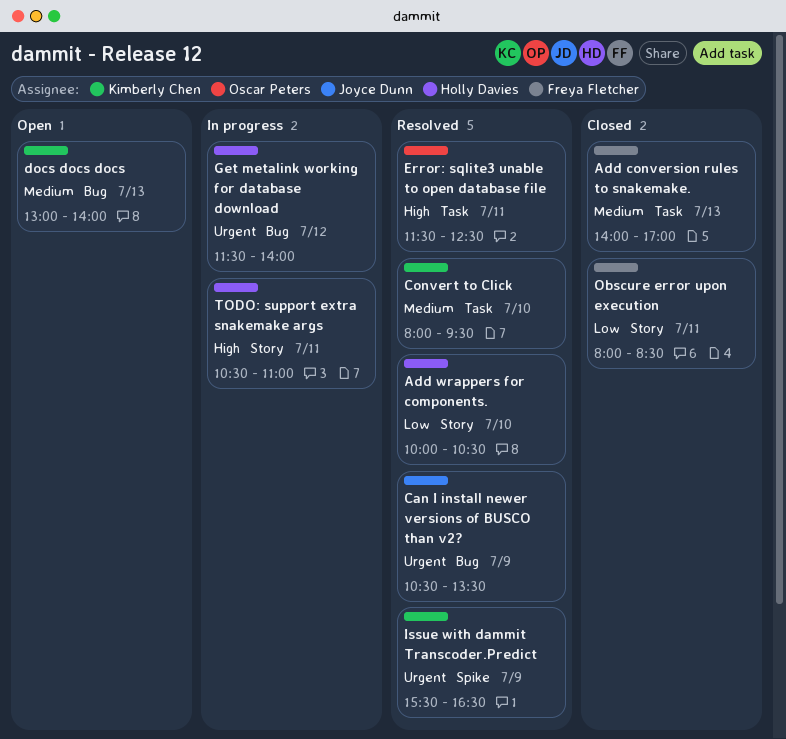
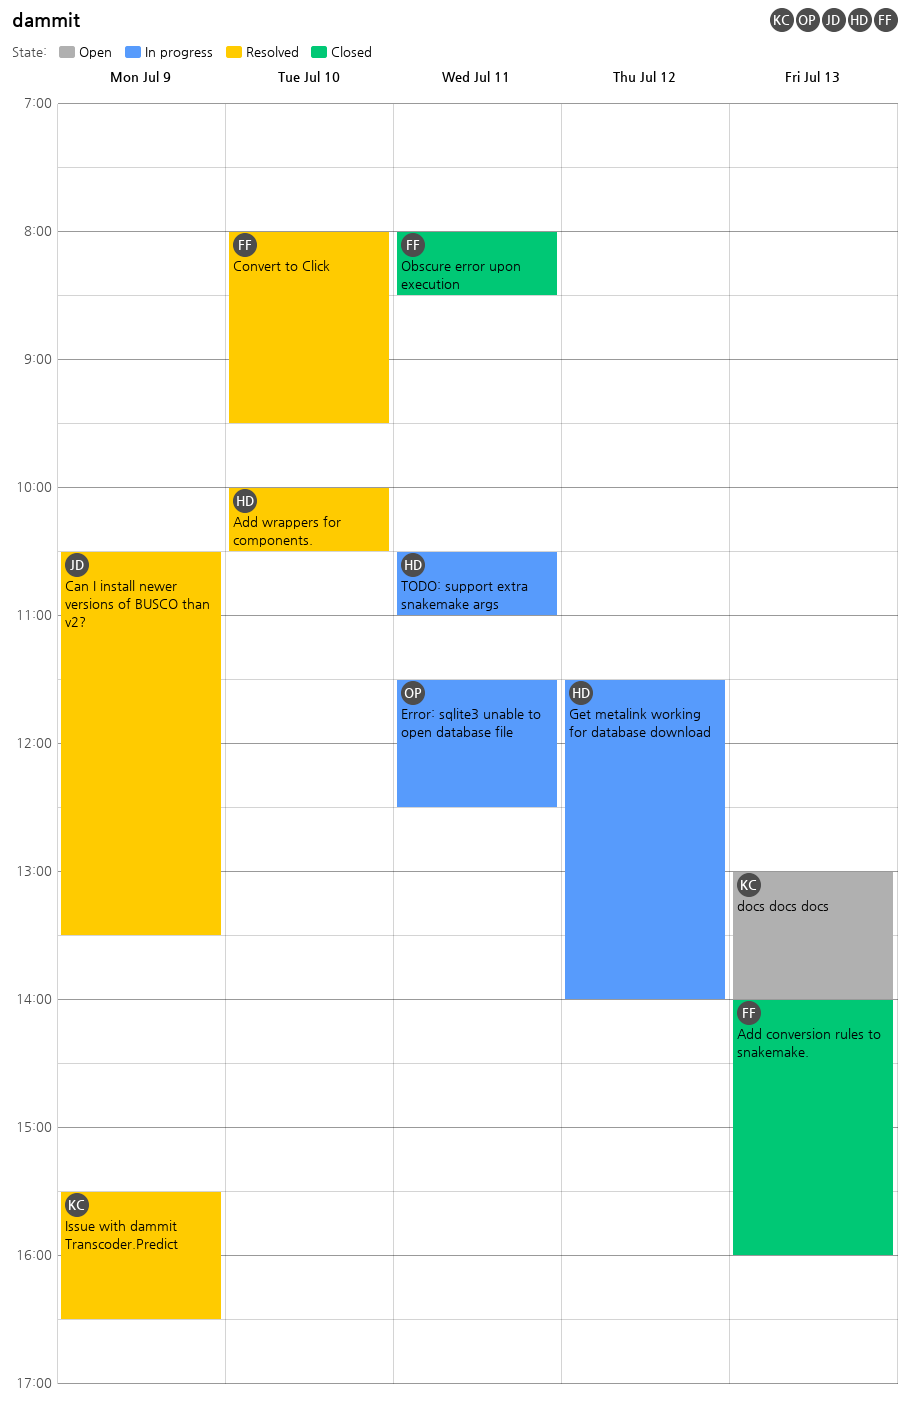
Add conversion rules to snakemake., ends: 17:00 -> 16:00
Convert to Click, owner: Kimberly Chen -> Freya Fletcher
Error: sqlite3 unable to open database file, status: Resolved -> In progress

